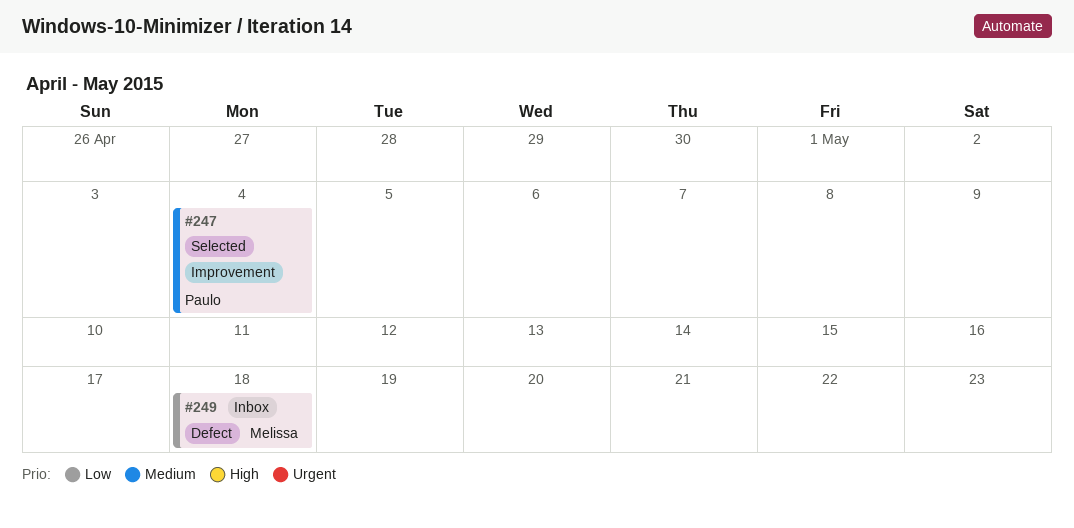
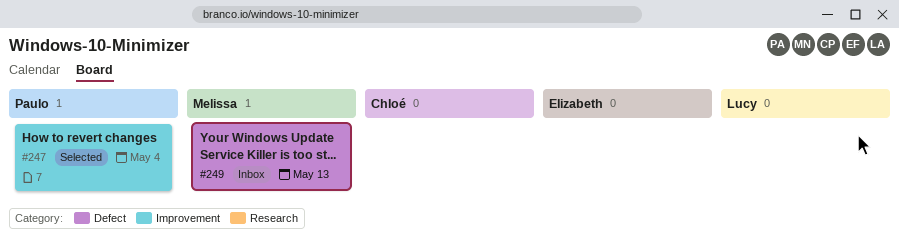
#249, due: May 18 -> May 13

